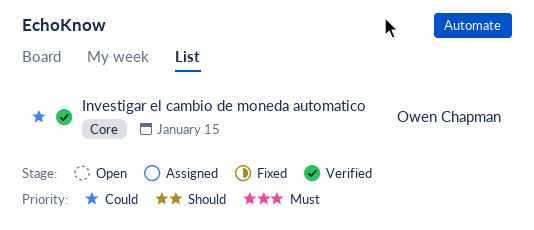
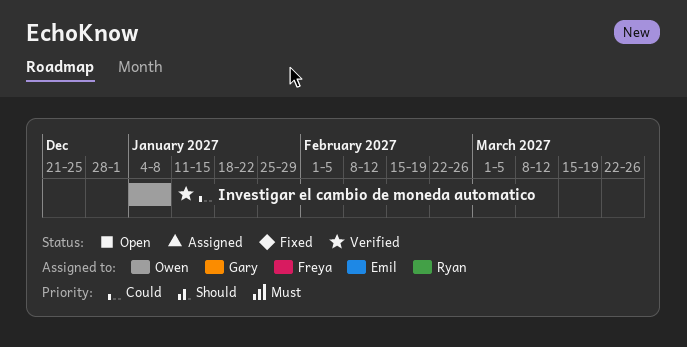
Investigar el cambio de moneda automatico, due: Jan 15 -> Jan 8

